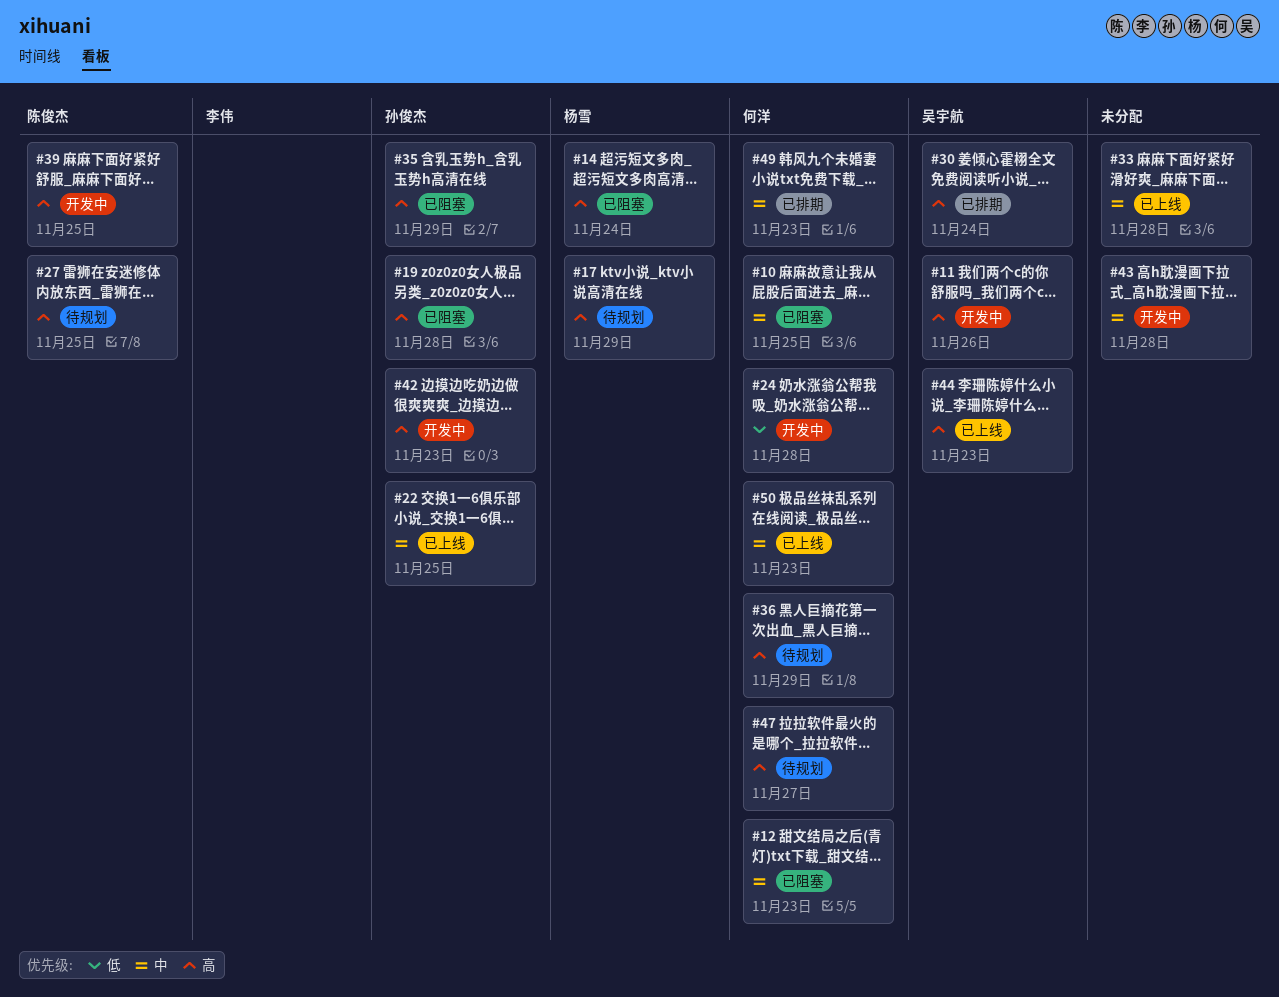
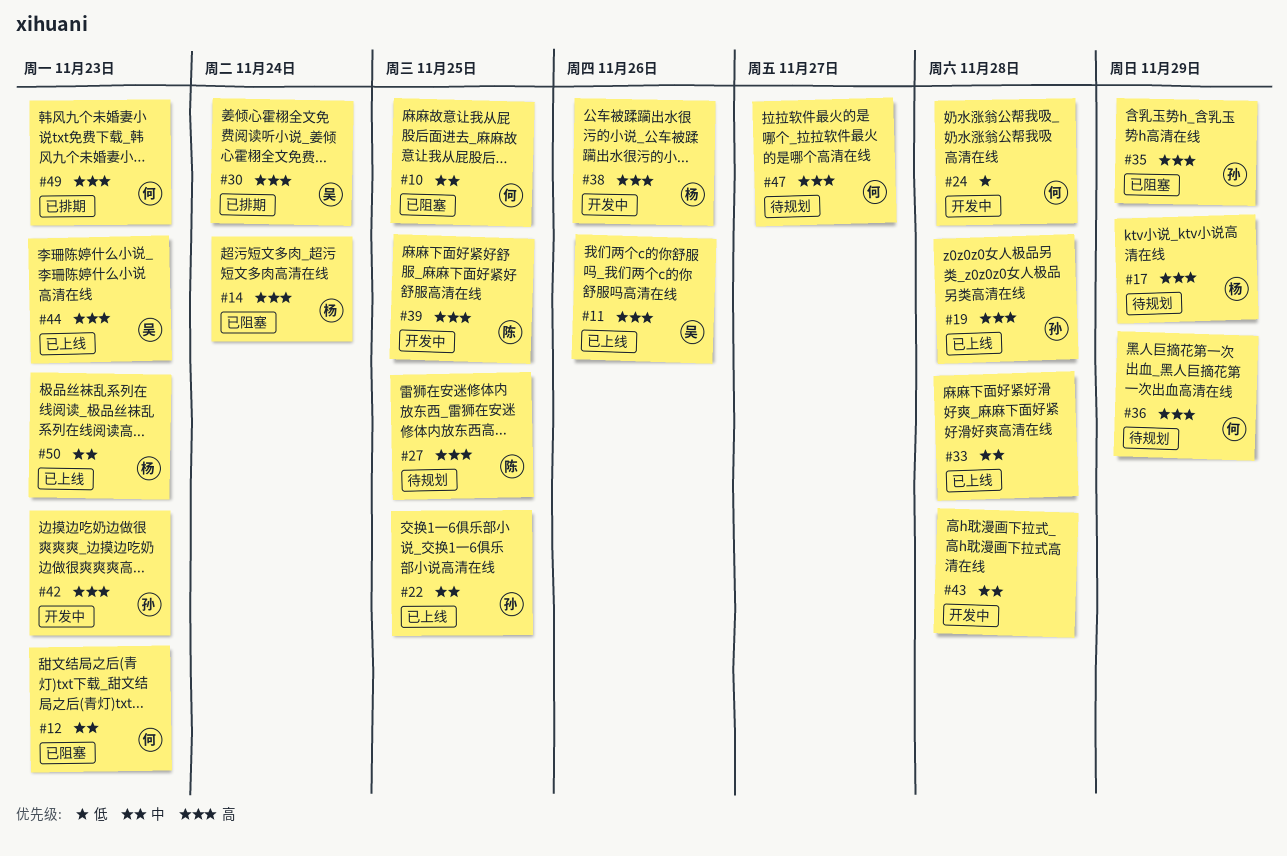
#11, status: 开发中 -> 已上线
#19, status: 已阻塞 -> 已上线
#38: none -> present
#49, priority: 中 -> 高
#50, owner: 何洋 -> 杨雪

